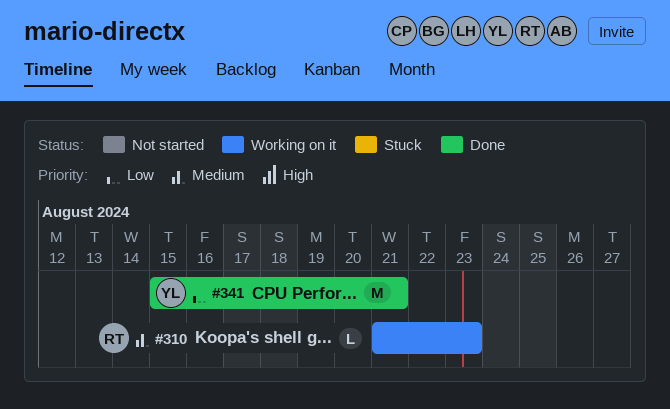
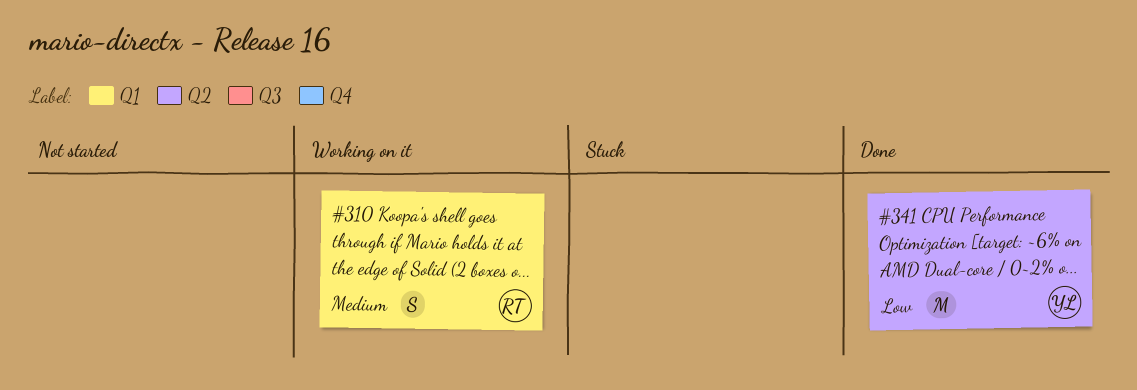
#310, estimate: L -> S

